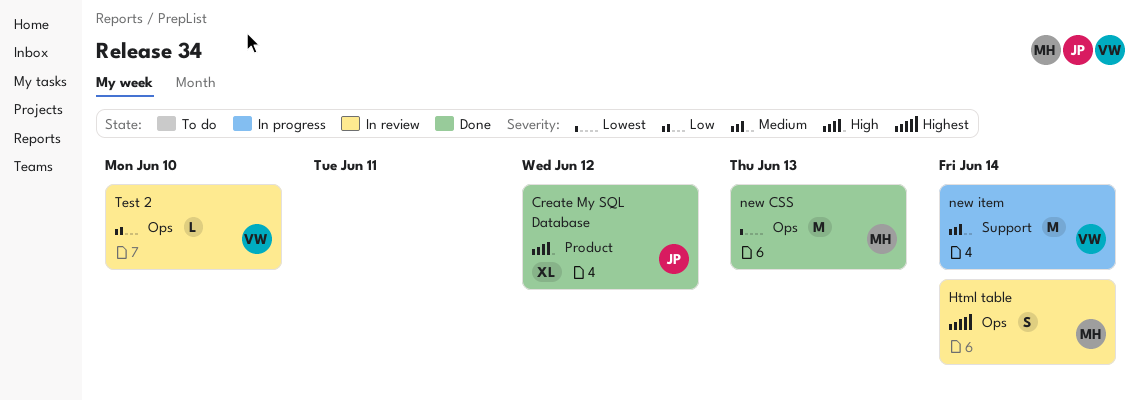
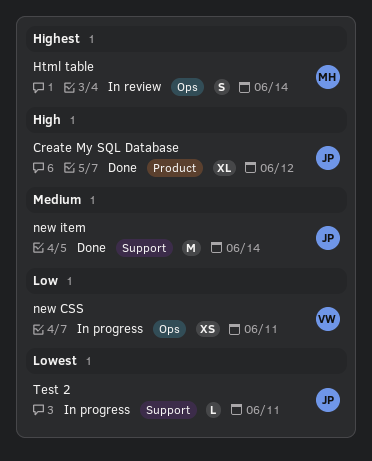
new CSS, status: Done -> In progress
new CSS, owner: MH -> VW
new CSS, priority: Lowest -> Low
new CSS, estimate: M -> XS
new CSS, due: Jun 13 -> Jun 11
new item, status: In progress -> Done
new item, owner: VW -> JP
Test 2, status: In review -> In progress
Test 2, owner: VW -> JP
Test 2, priority: Low -> Lowest
Test 2, label: Ops -> Support
Test 2, due: Jun 10 -> Jun 11

